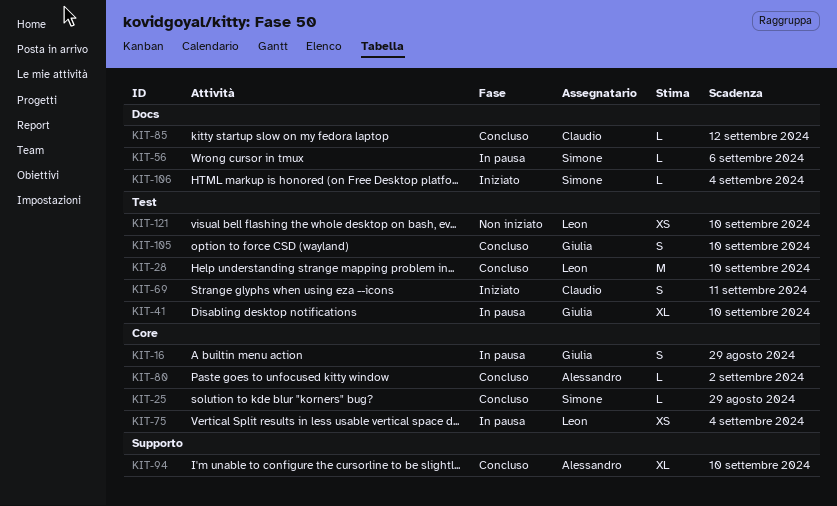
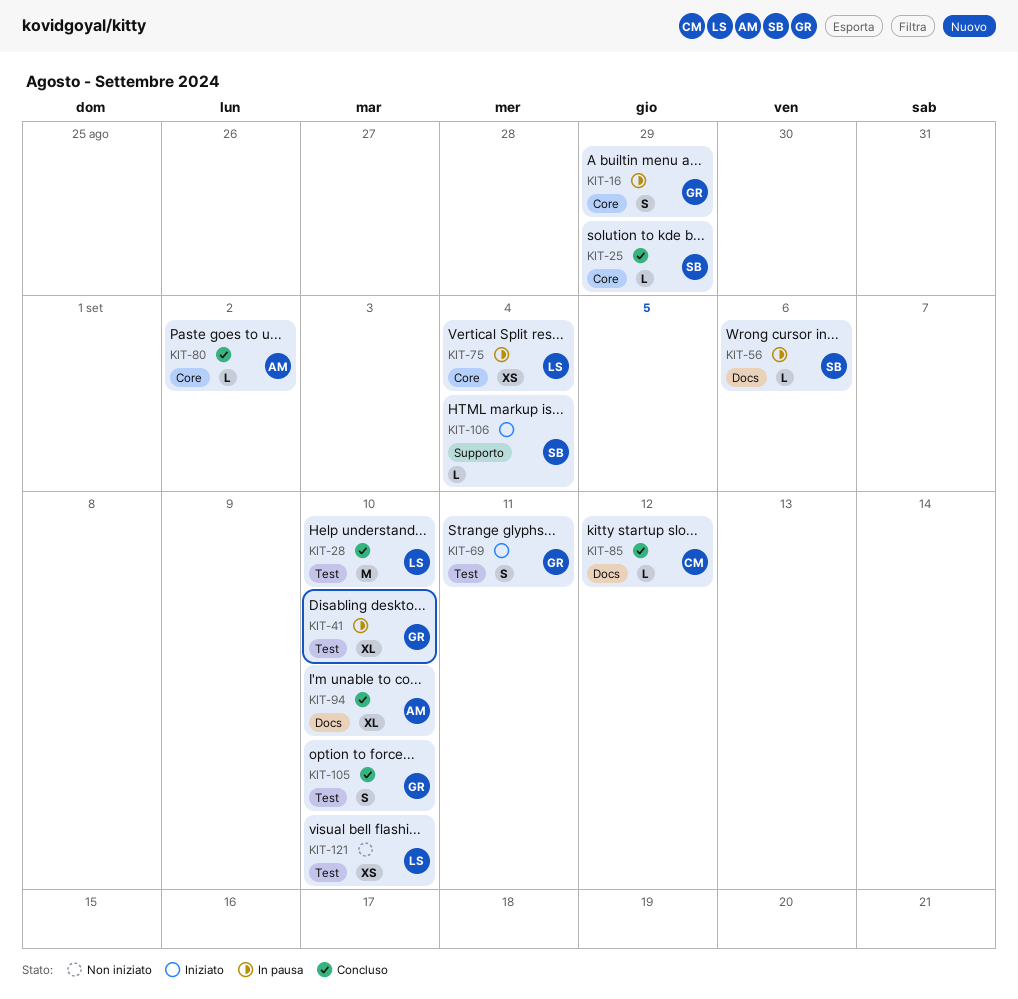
KIT-69, owner: Claudio -> Giulia
KIT-94, label: Supporto -> Docs
KIT-106, label: Docs -> Supporto

